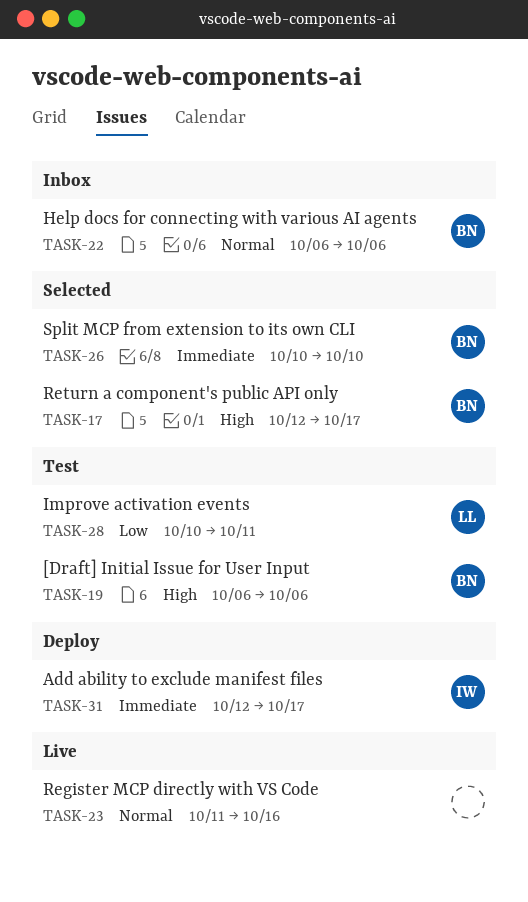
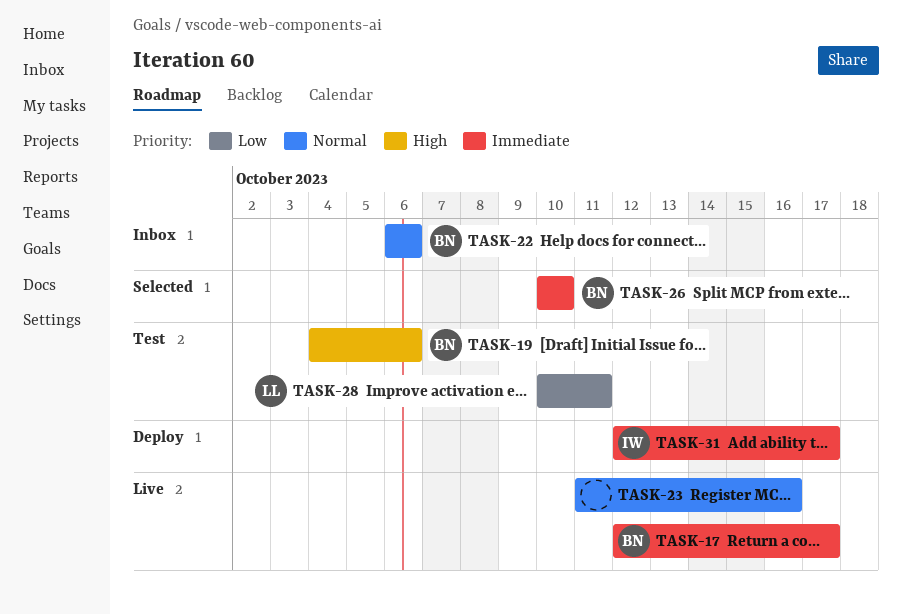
TASK-17, status: Selected -> Live
TASK-17, priority: High -> Immediate
TASK-19, start: Oct 6 -> Oct 4

